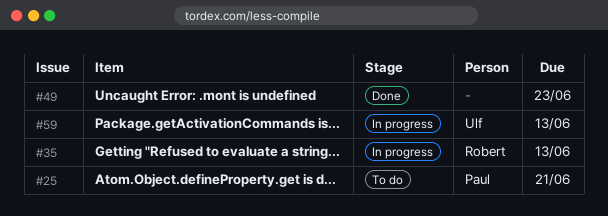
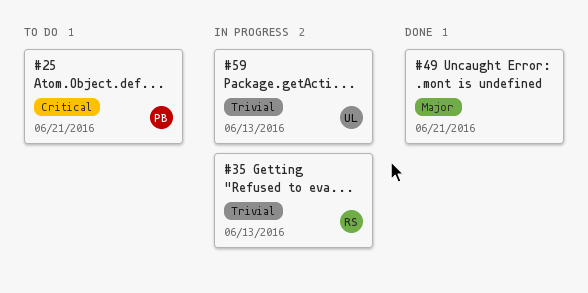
#49, due: Jun 23 -> Jun 21

